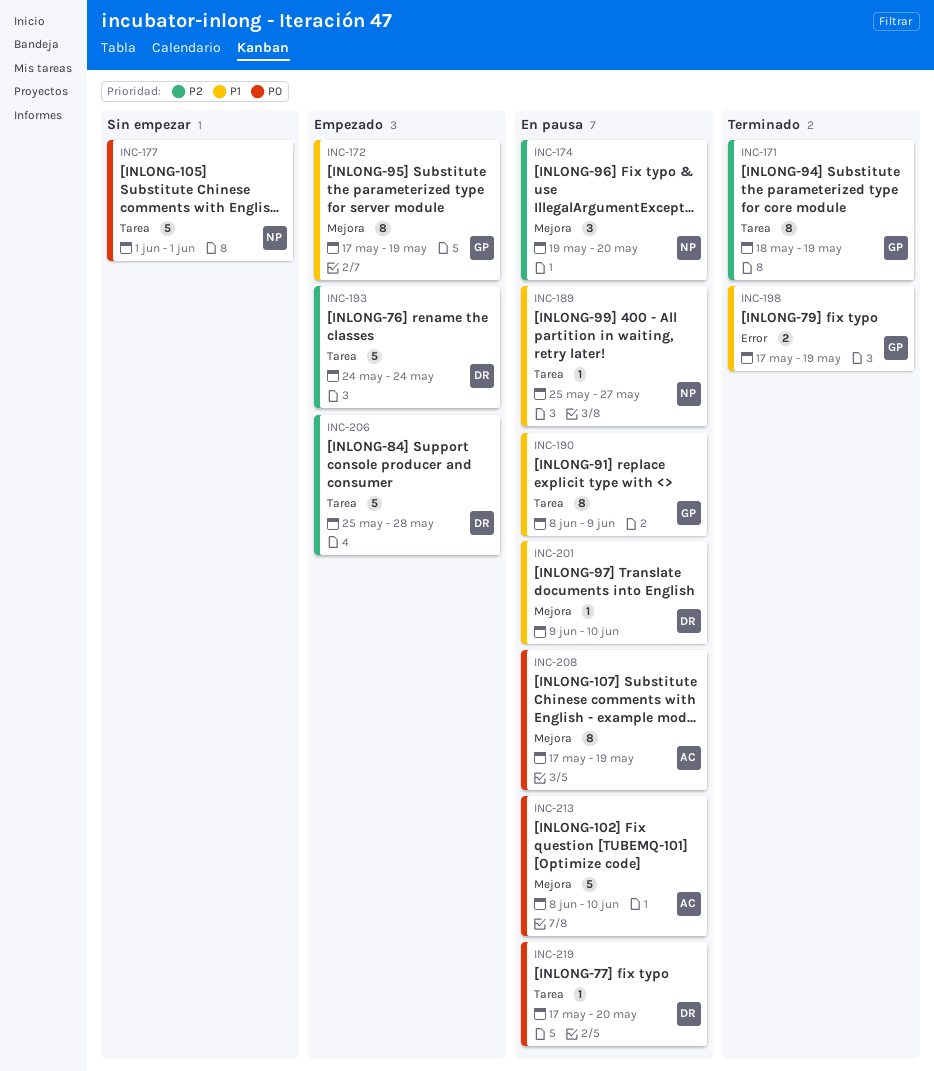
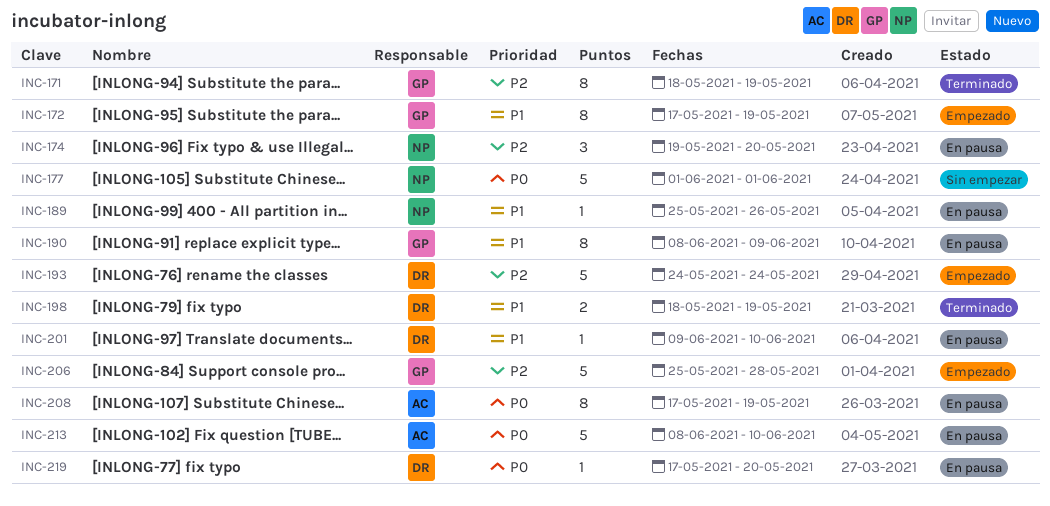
INC-189, due: May 27 -> May 26
INC-198, owner: GP -> DR
INC-198, start: May 17 -> May 18
INC-206, owner: DR -> GP

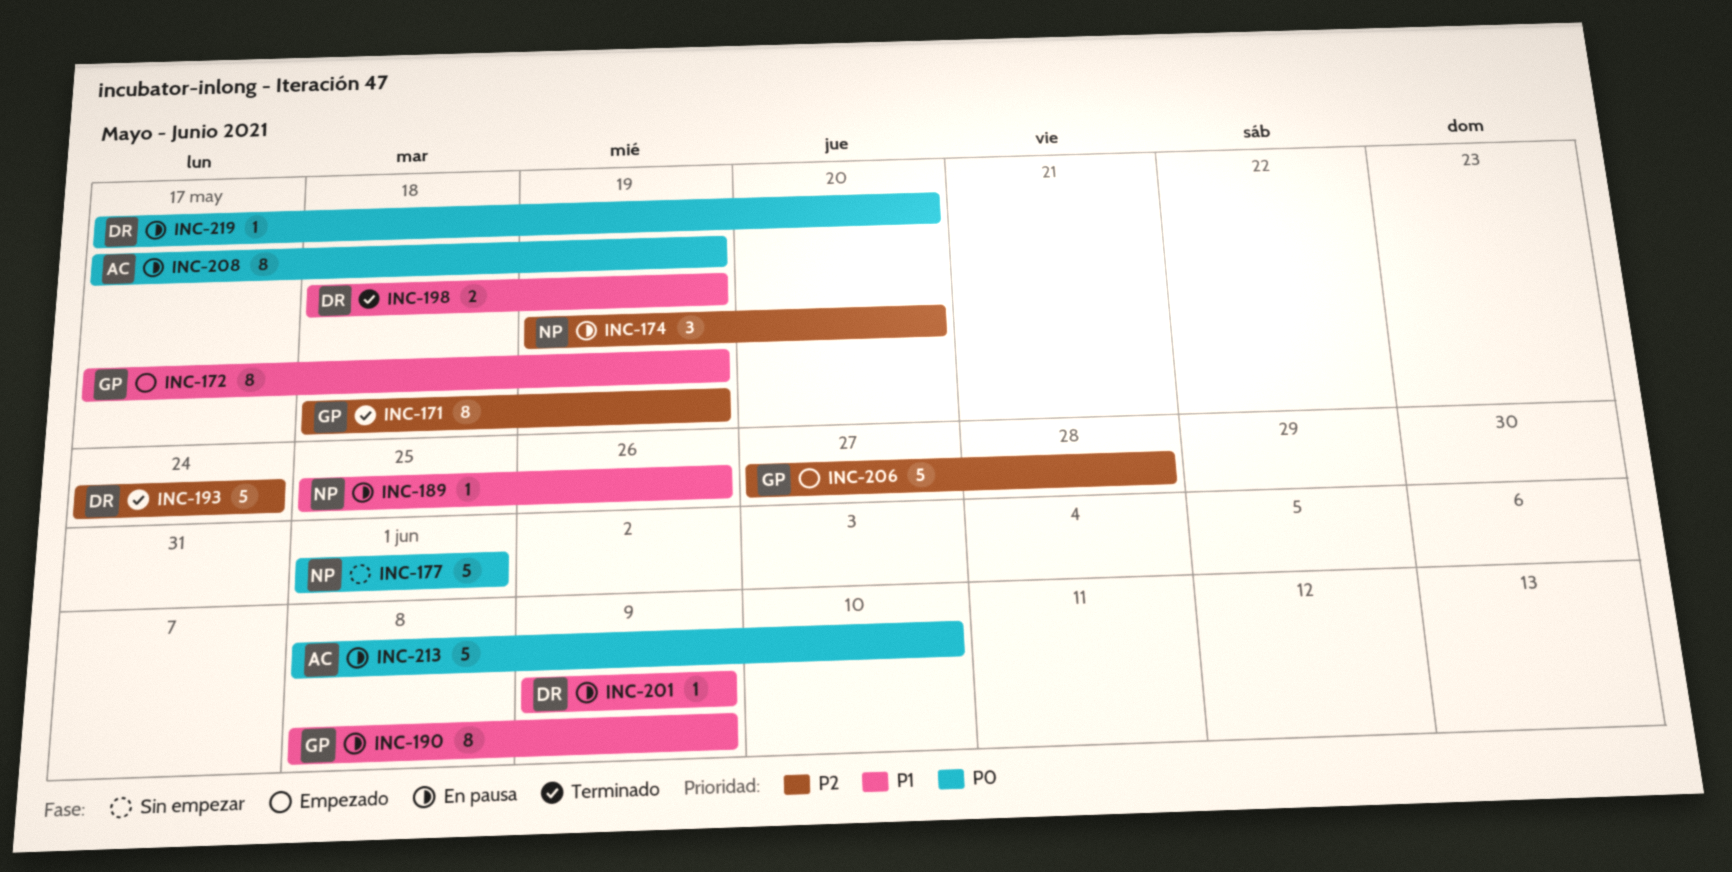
INC-193, status: Empezado -> Terminado
INC-201, due: Jun 10 -> Jun 9
INC-206, start: May 25 -> May 27

